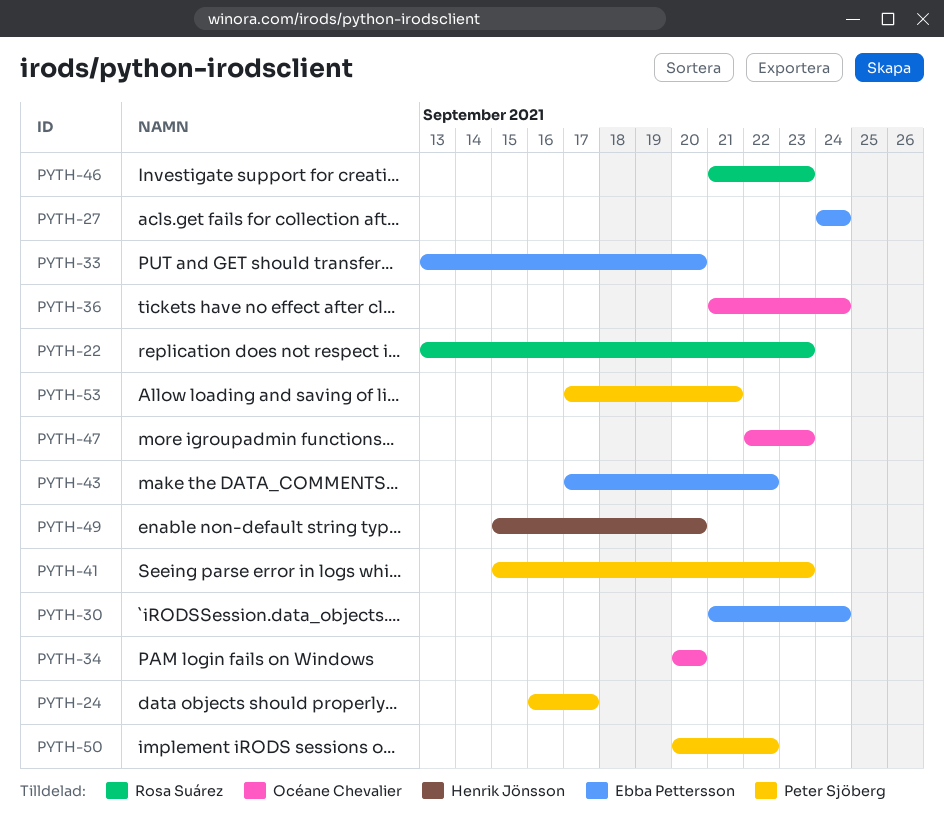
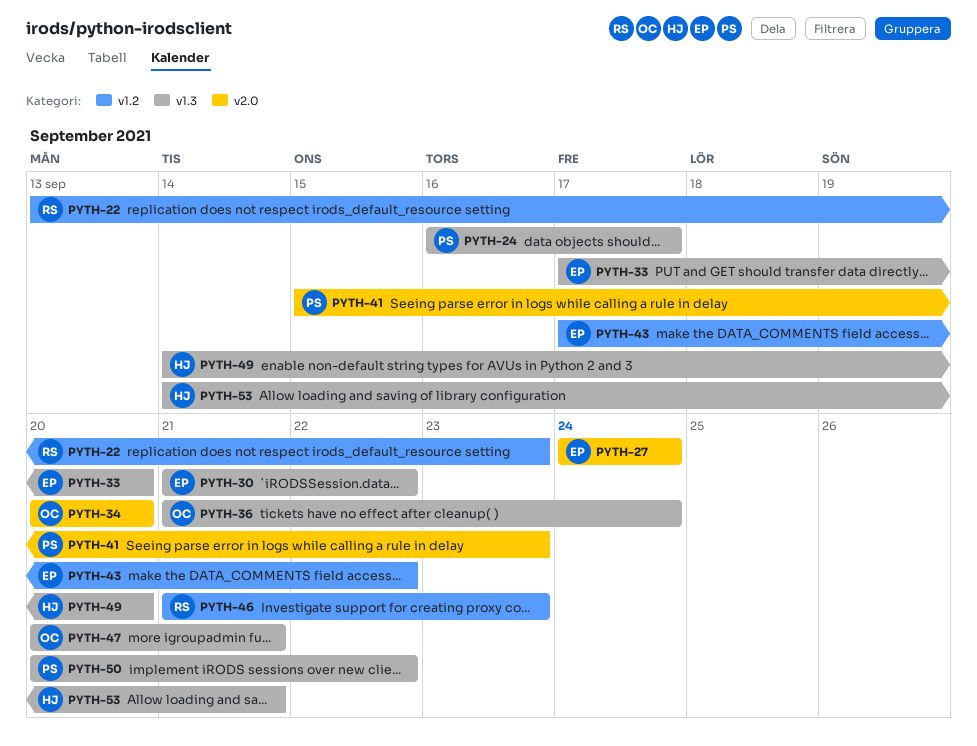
PYTH-30, due: Sep 24 -> Sep 22
PYTH-33, start: Sep 13 -> Sep 17
PYTH-47, start: Sep 22 -> Sep 20
PYTH-47, due: Sep 23 -> Sep 21
PYTH-49, start: Sep 15 -> Sep 14
PYTH-53, owner: Peter Sjöberg -> Henrik Jönsson
PYTH-53, start: Sep 17 -> Sep 14

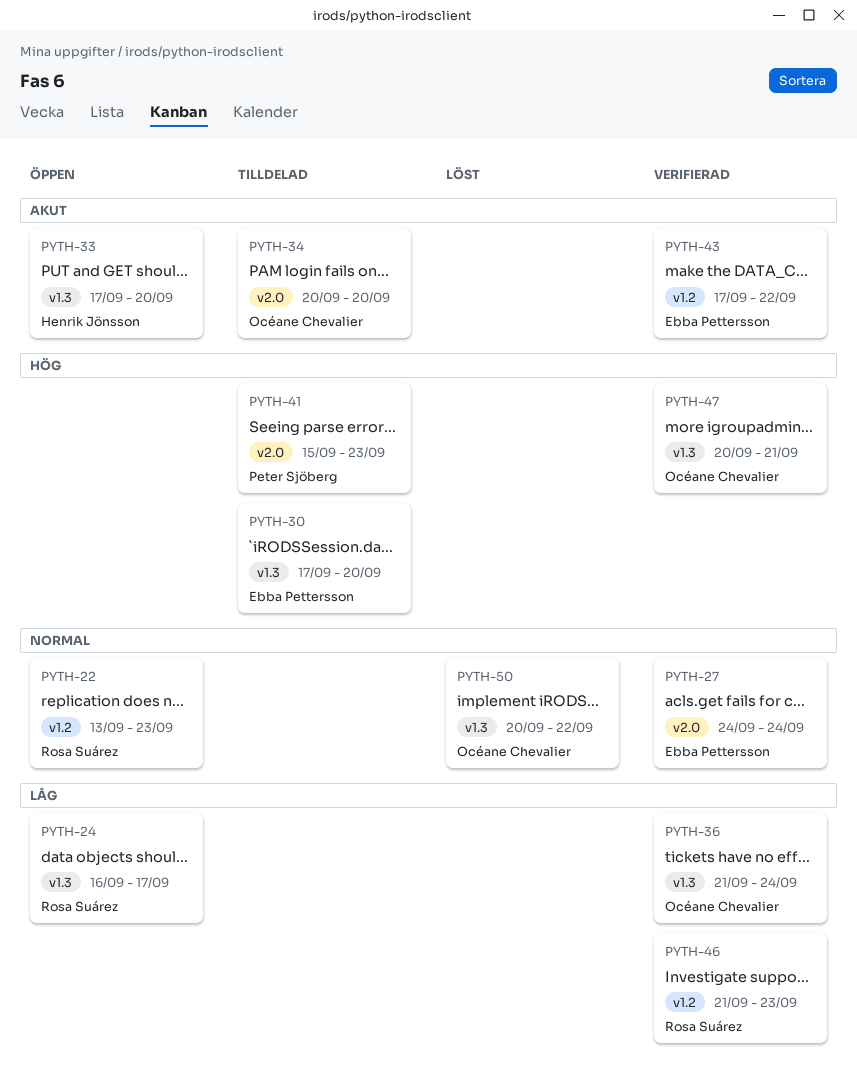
PYTH-24, owner: Peter Sjöberg -> Rosa Suárez
PYTH-30, start: Sep 21 -> Sep 17
PYTH-30, due: Sep 22 -> Sep 20
PYTH-33, owner: Ebba Pettersson -> Henrik Jönsson
PYTH-49: present -> none
PYTH-50, owner: Peter Sjöberg -> Océane Chevalier
PYTH-53: present -> none

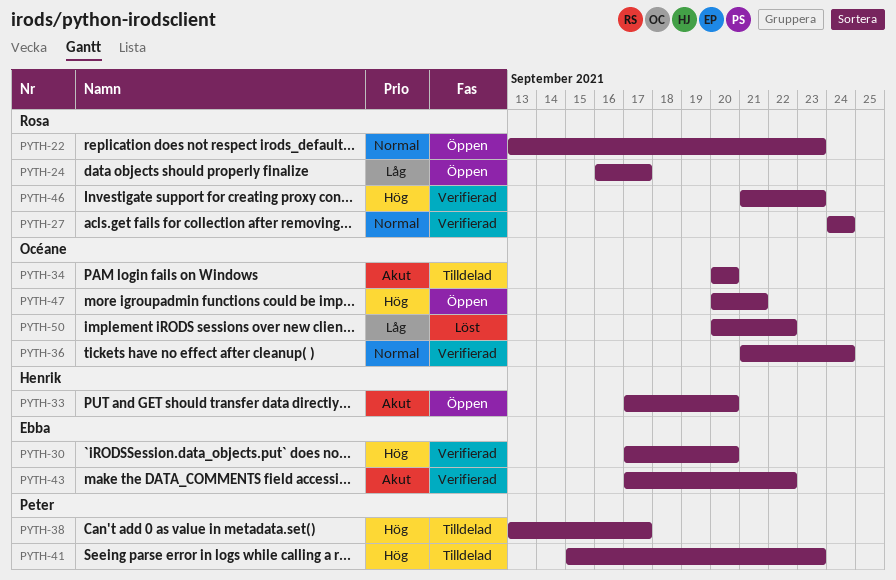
PYTH-27, owner: Ebba Pettersson -> Rosa Suárez
PYTH-30, status: Tilldelad -> Verifierad
PYTH-36, priority: Låg -> Normal
PYTH-38: none -> present
PYTH-46, priority: Låg -> Hög
PYTH-47, status: Verifierad -> Öppen
PYTH-50, priority: Normal -> Låg

